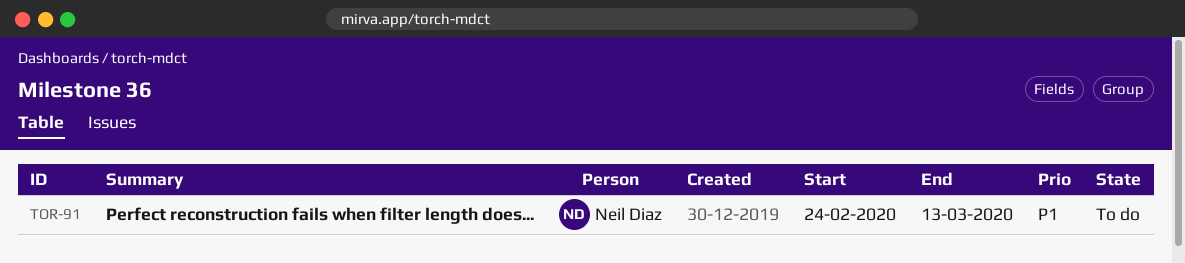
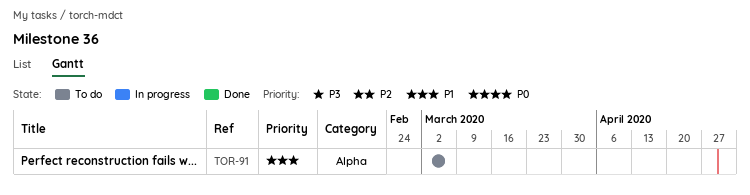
TOR-91, start: Feb 24 -> Mar 2
TOR-91, due: Mar 13 -> Mar 6

